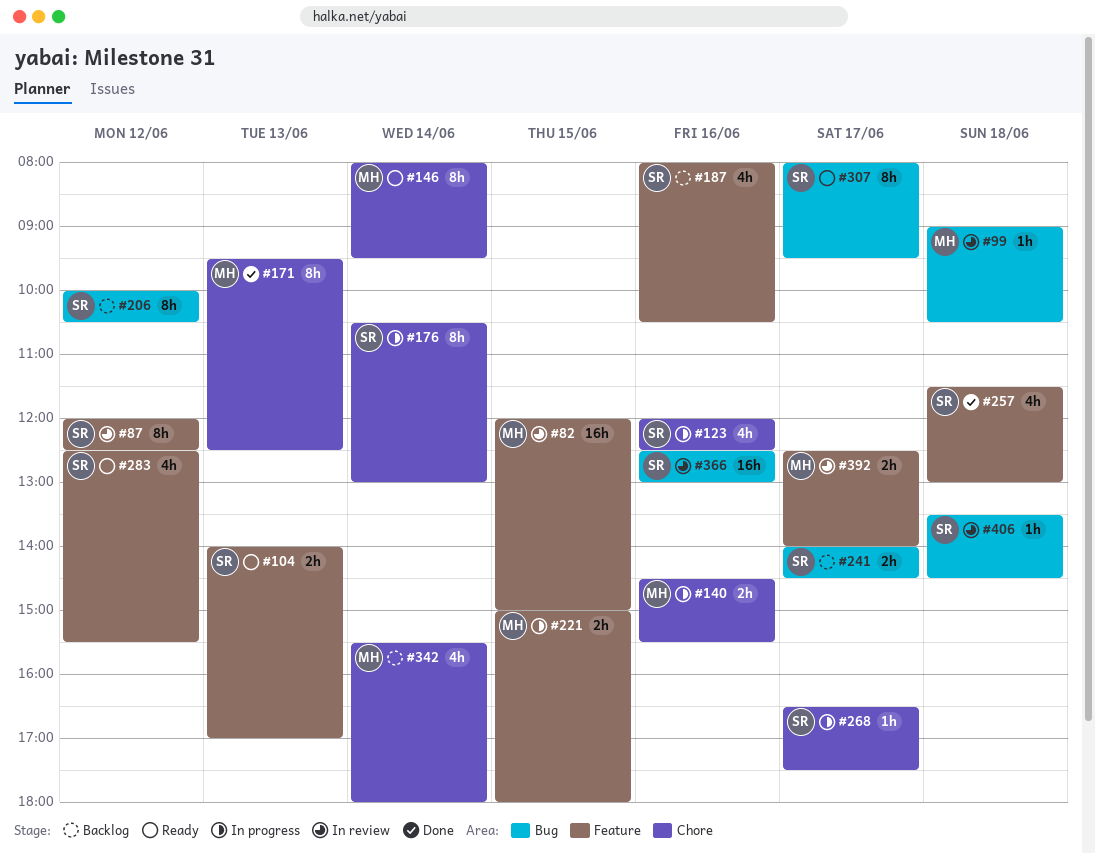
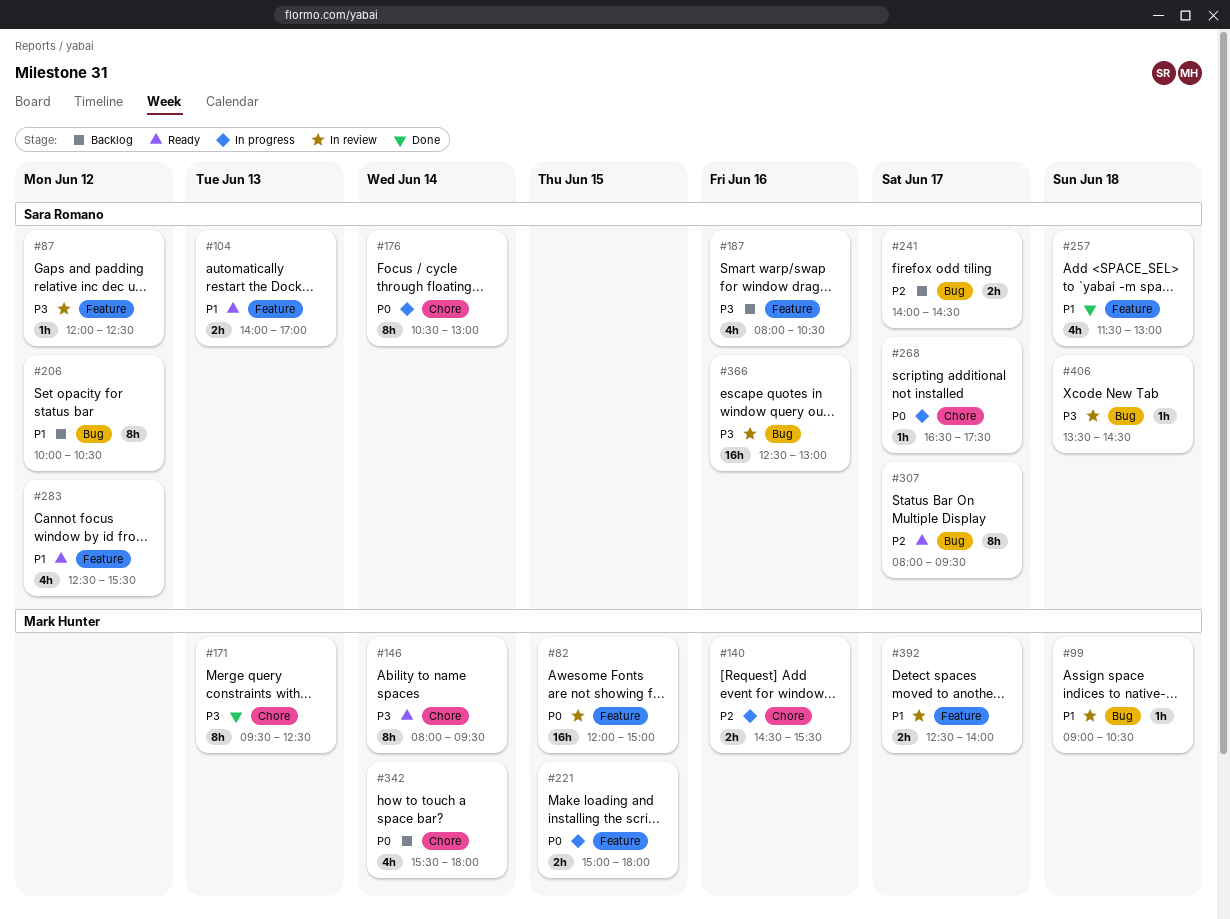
#87, estimate: 8h -> 1h
#123: present -> none

